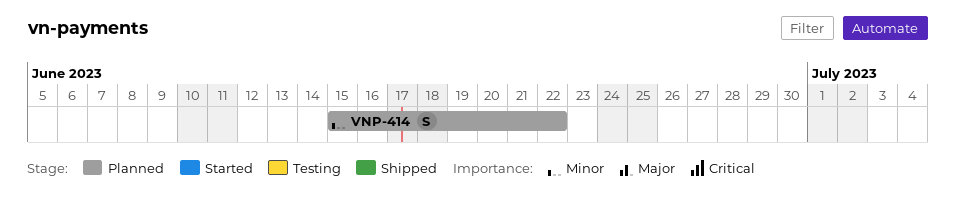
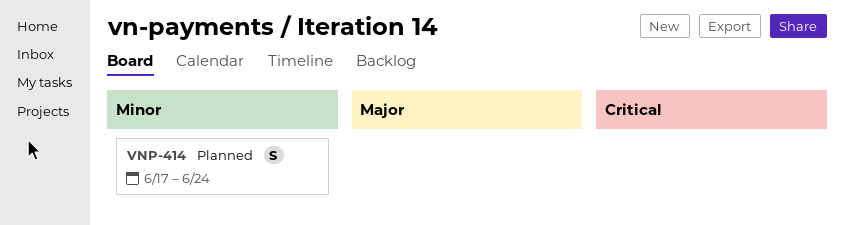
VNP-414, start: Jun 15 -> Jun 17
VNP-414, due: Jun 22 -> Jun 24

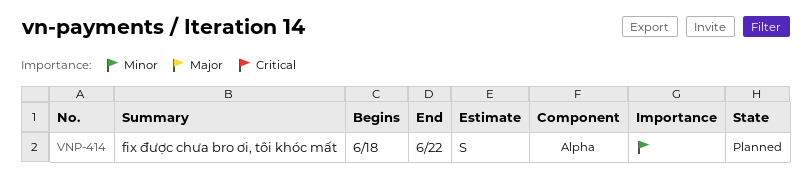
VNP-414, start: Jun 17 -> Jun 18
VNP-414, due: Jun 24 -> Jun 22

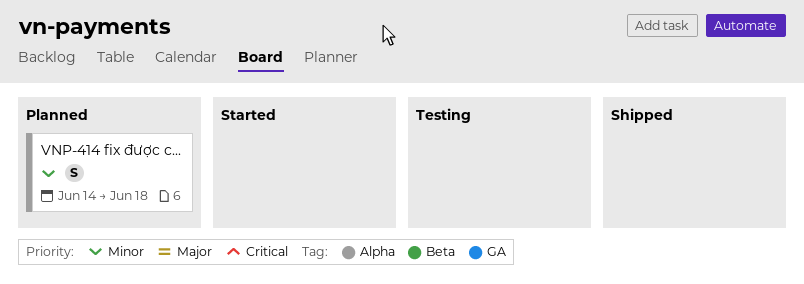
VNP-414, start: Jun 18 -> Jun 14
VNP-414, due: Jun 22 -> Jun 18

